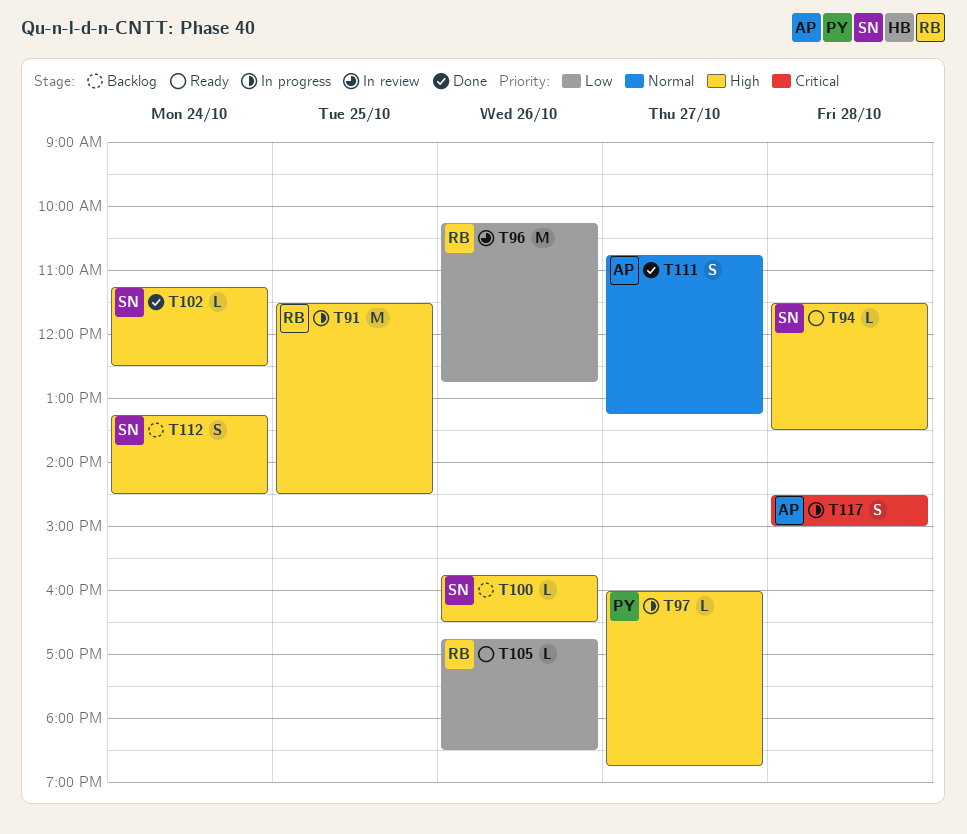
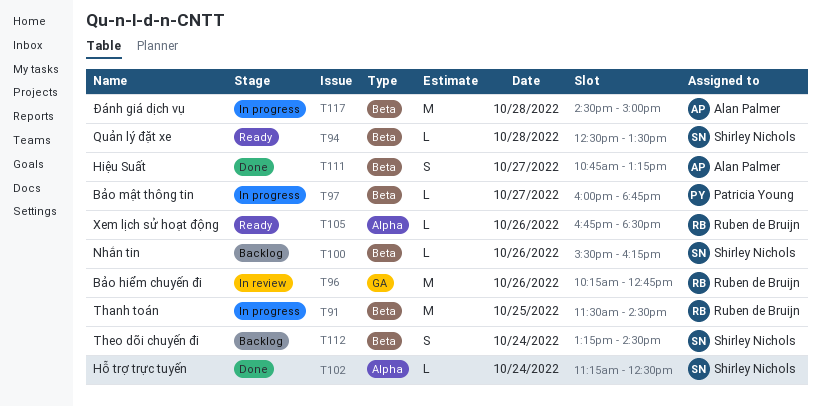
T94, begins: 11:30 -> 12:30
T100, begins: 15:45 -> 15:30
T100, ends: 16:30 -> 16:15
T117, estimate: S -> M

